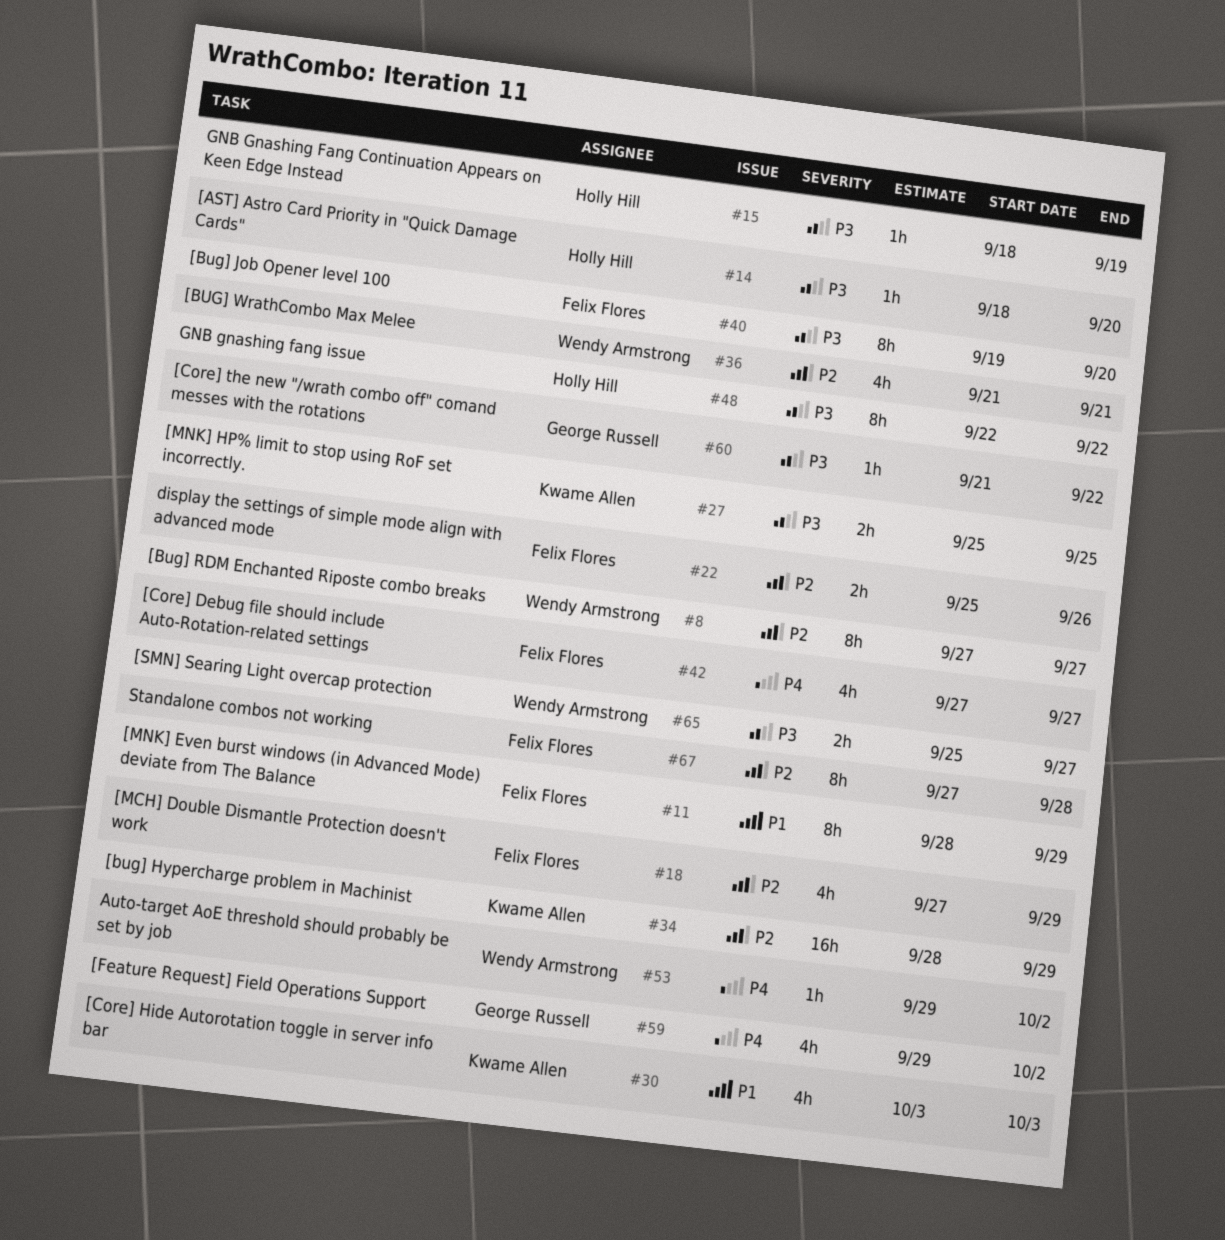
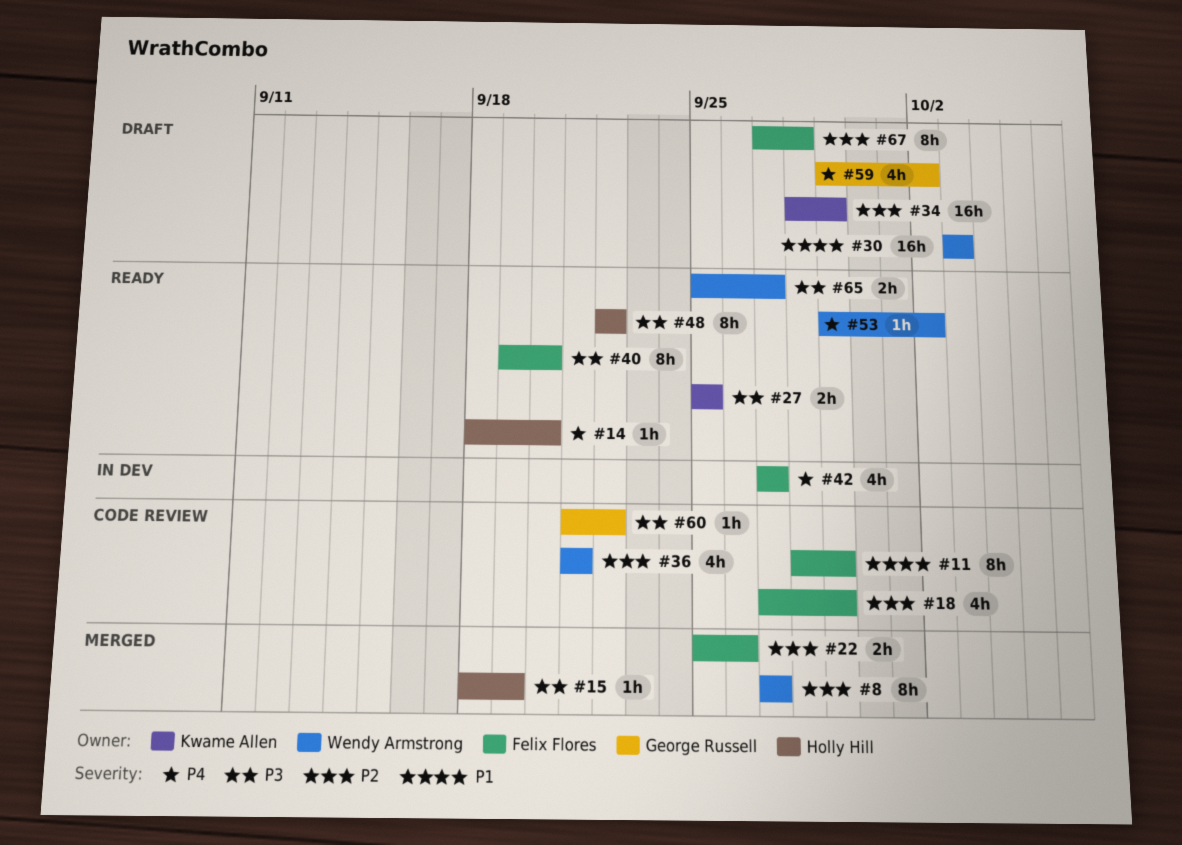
#14, priority: P3 -> P4
#30, owner: Kwame Allen -> Wendy Armstrong
#30, estimate: 4h -> 16h

